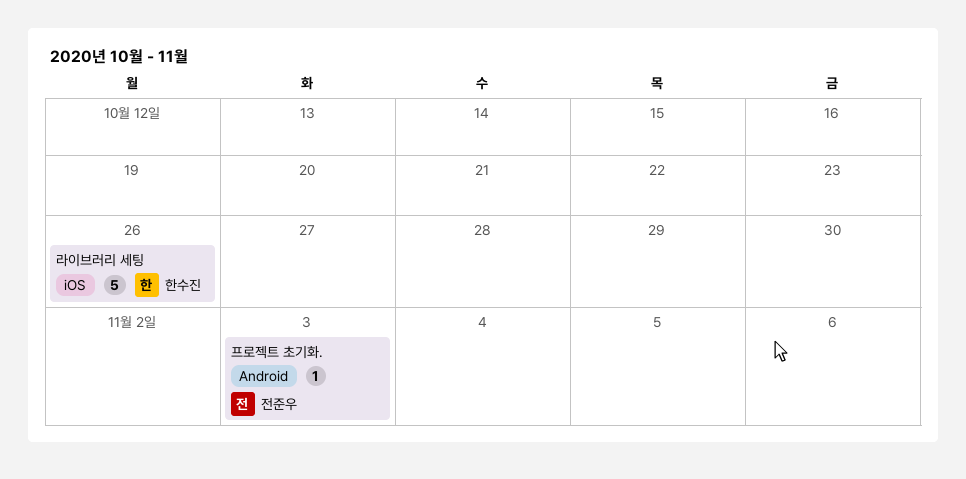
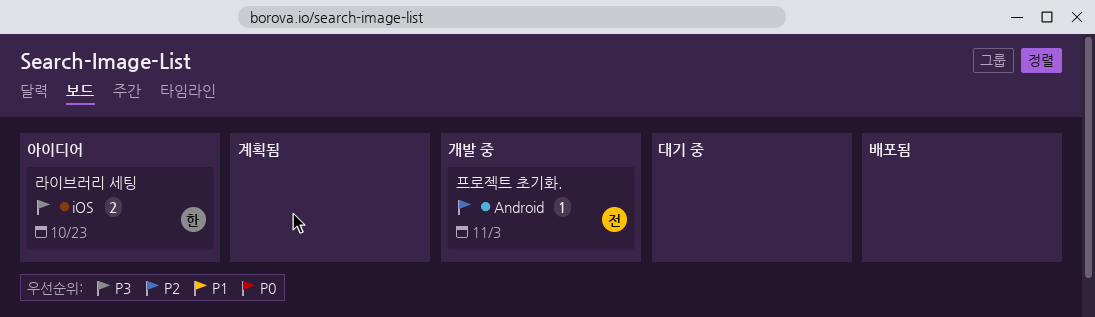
라이브러리 세팅, estimate: 5 -> 2
라이브러리 세팅, due: Oct 26 -> Oct 23

